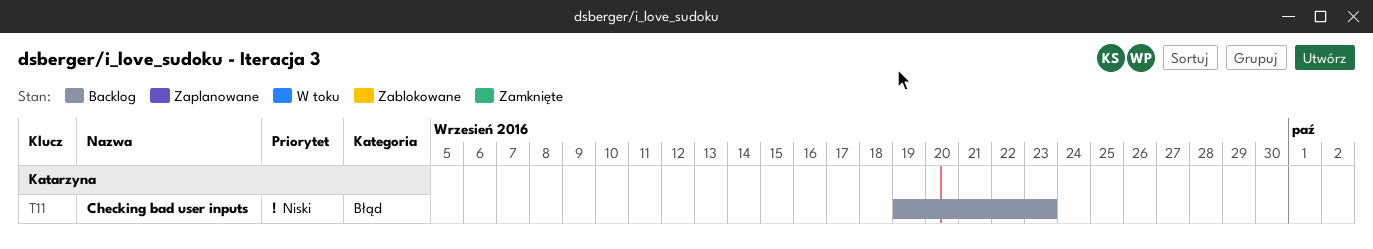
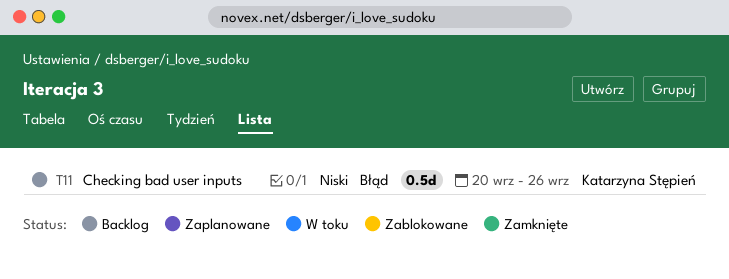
T11, start: Sep 19 -> Sep 20
T11, due: Sep 23 -> Sep 26

